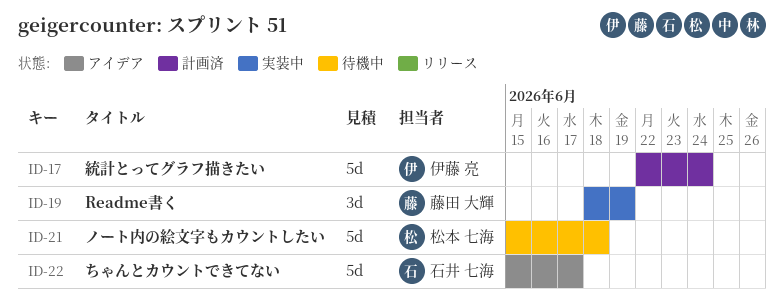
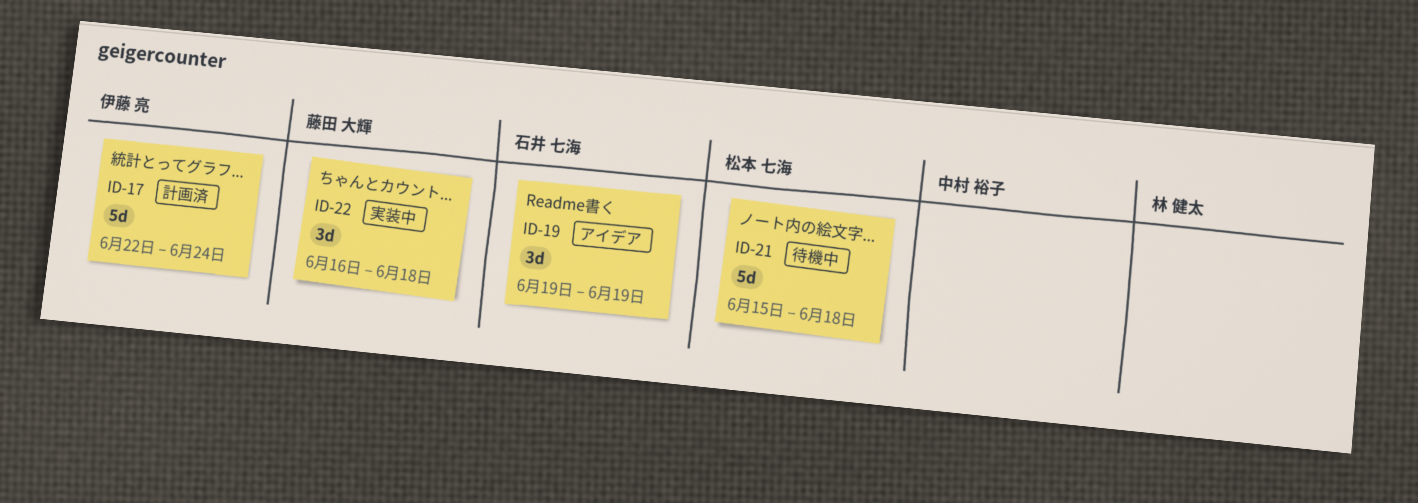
ID-19, status: 実装中 -> アイデア
ID-19, owner: 藤田 大輝 -> 石井 七海
ID-19, start: Jun 18 -> Jun 19
ID-22, status: アイデア -> 実装中
ID-22, owner: 石井 七海 -> 藤田 大輝
ID-22, estimate: 5d -> 3d
ID-22, start: Jun 15 -> Jun 16
ID-22, due: Jun 17 -> Jun 18

